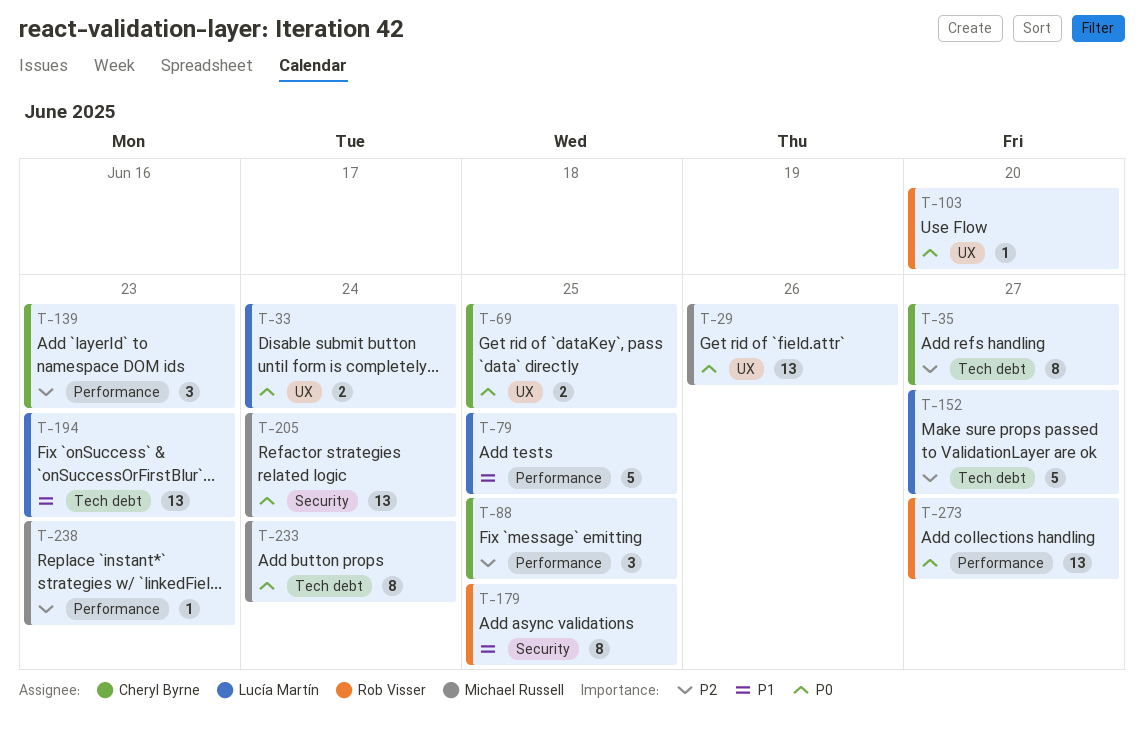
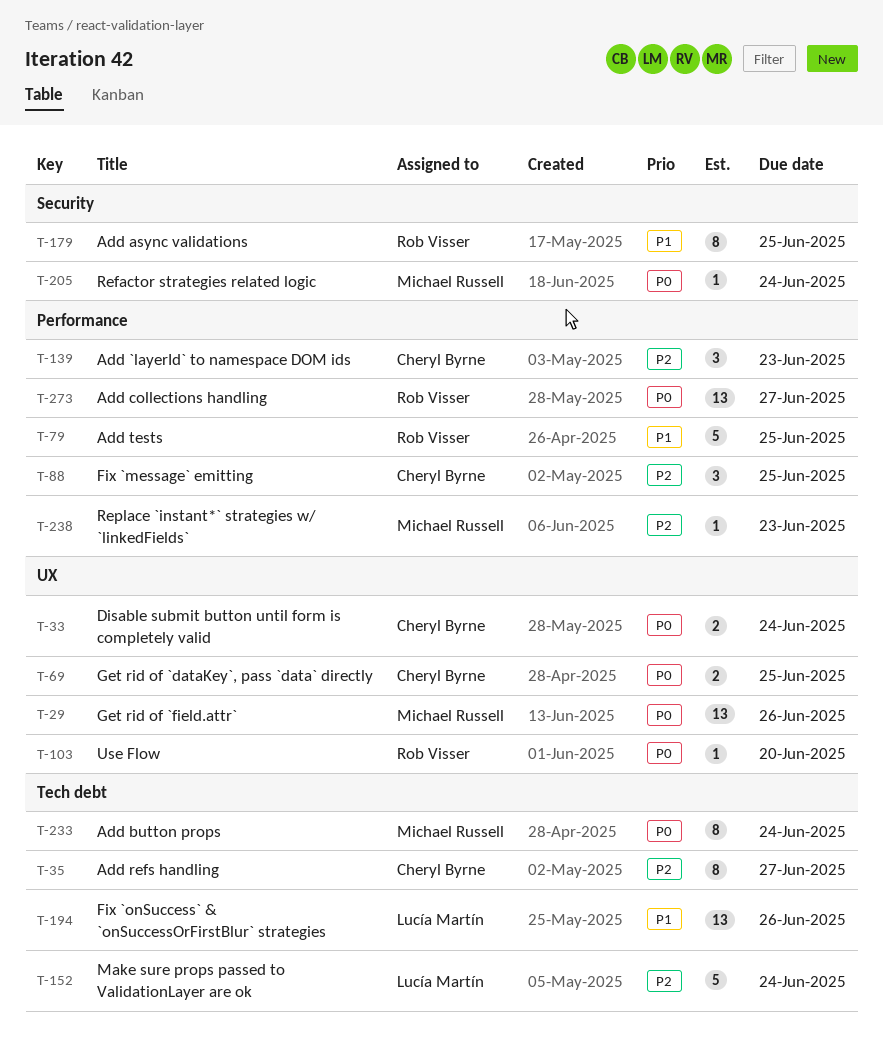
T-33, owner: Lucía Martín -> Cheryl Byrne
T-79, owner: Lucía Martín -> Rob Visser
T-152, due: Jun 27 -> Jun 24
T-194, due: Jun 23 -> Jun 26
T-205, estimate: 13 -> 1

